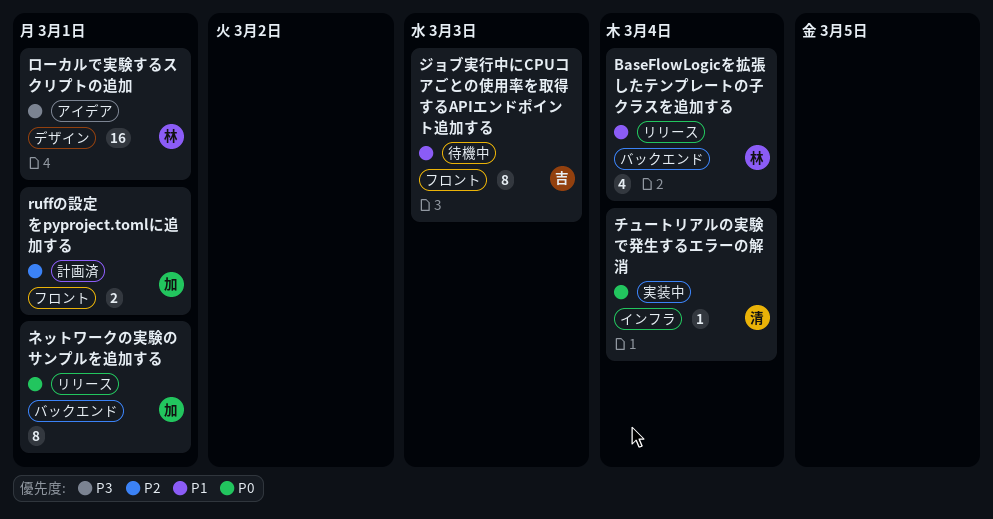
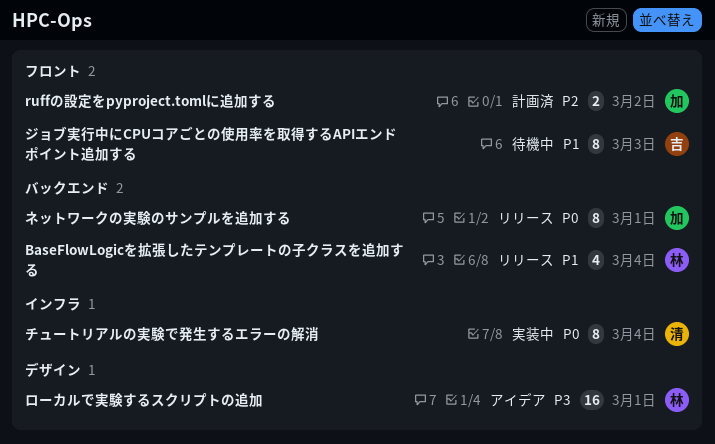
ruffの設定をpyproject.tomlに追加する, due: Mar 1 -> Mar 2
チュートリアルの実験で発生するエラーの解消, estimate: 1 -> 8

